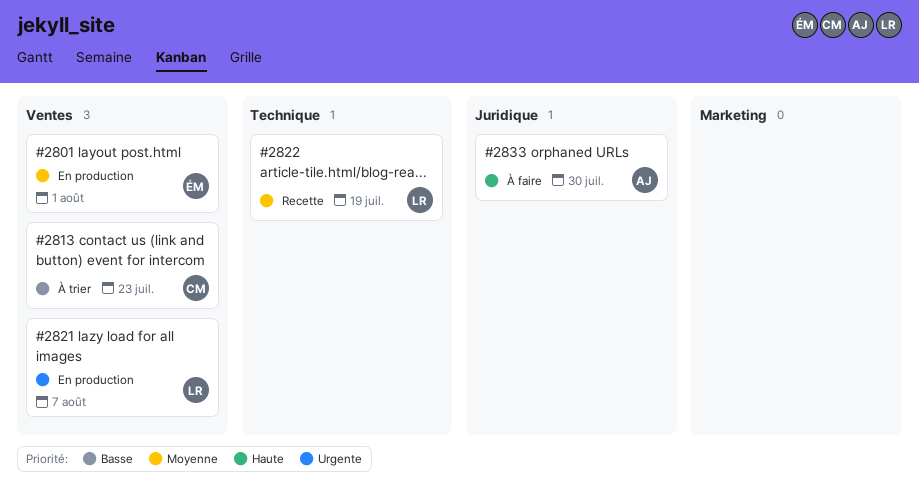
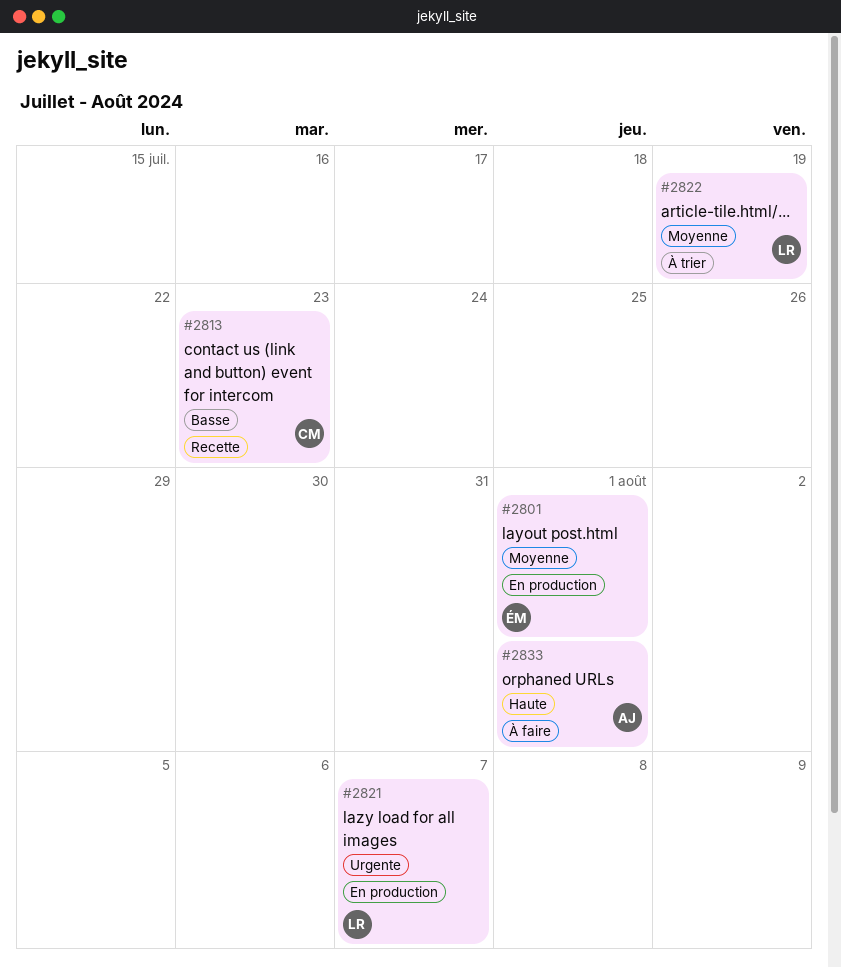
#2813, status: À trier -> Recette
#2822, status: Recette -> À trier
#2833, due: Jul 30 -> Aug 1

